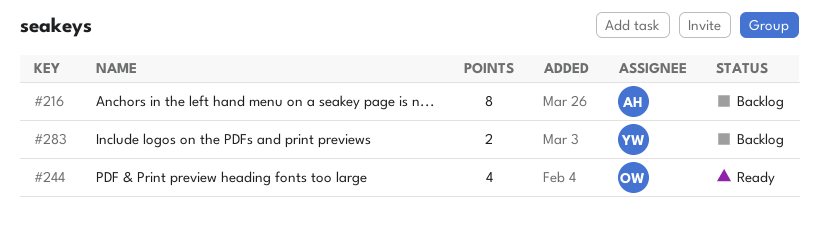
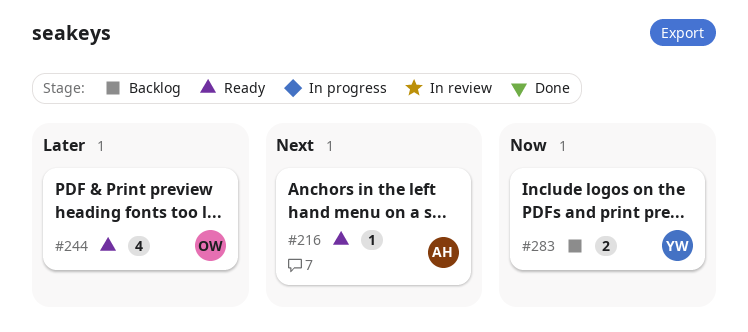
#216, status: Backlog -> Ready
#216, estimate: 8 -> 1

